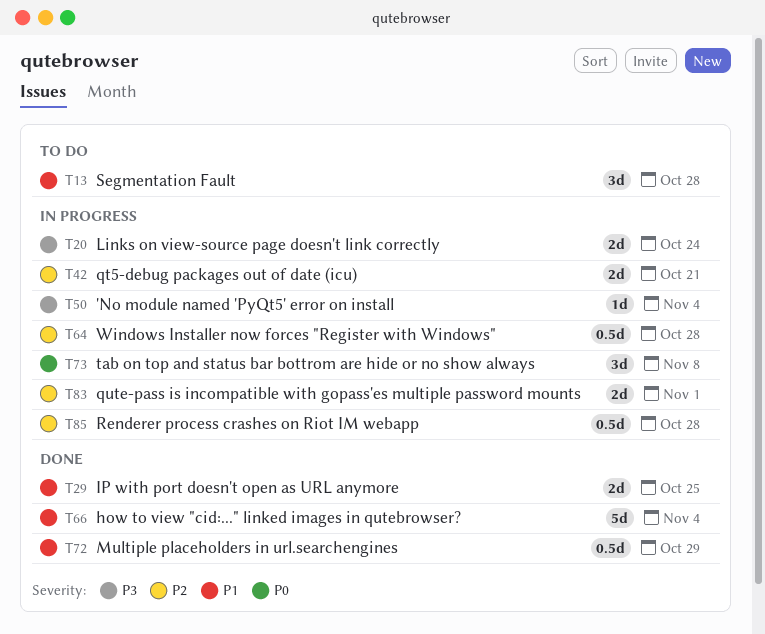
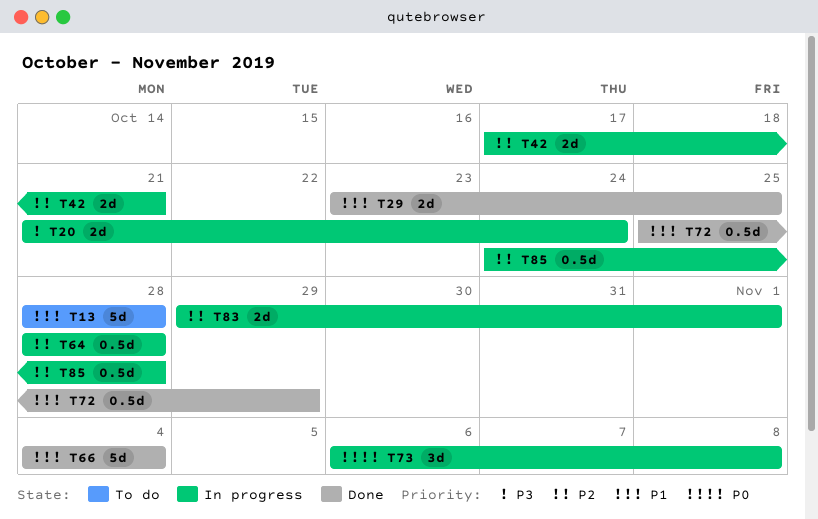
T13, estimate: 3d -> 5d
T50: present -> none

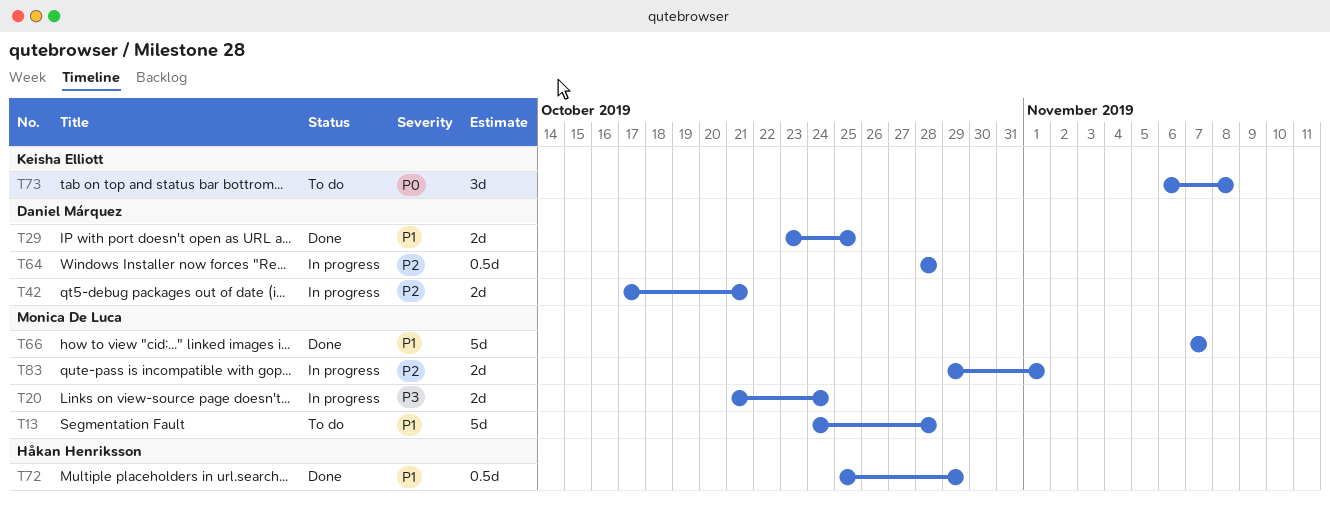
T13, start: Oct 28 -> Oct 24
T66, start: Nov 4 -> Nov 7
T66, due: Nov 4 -> Nov 7
T73, status: In progress -> To do
T85: present -> none

